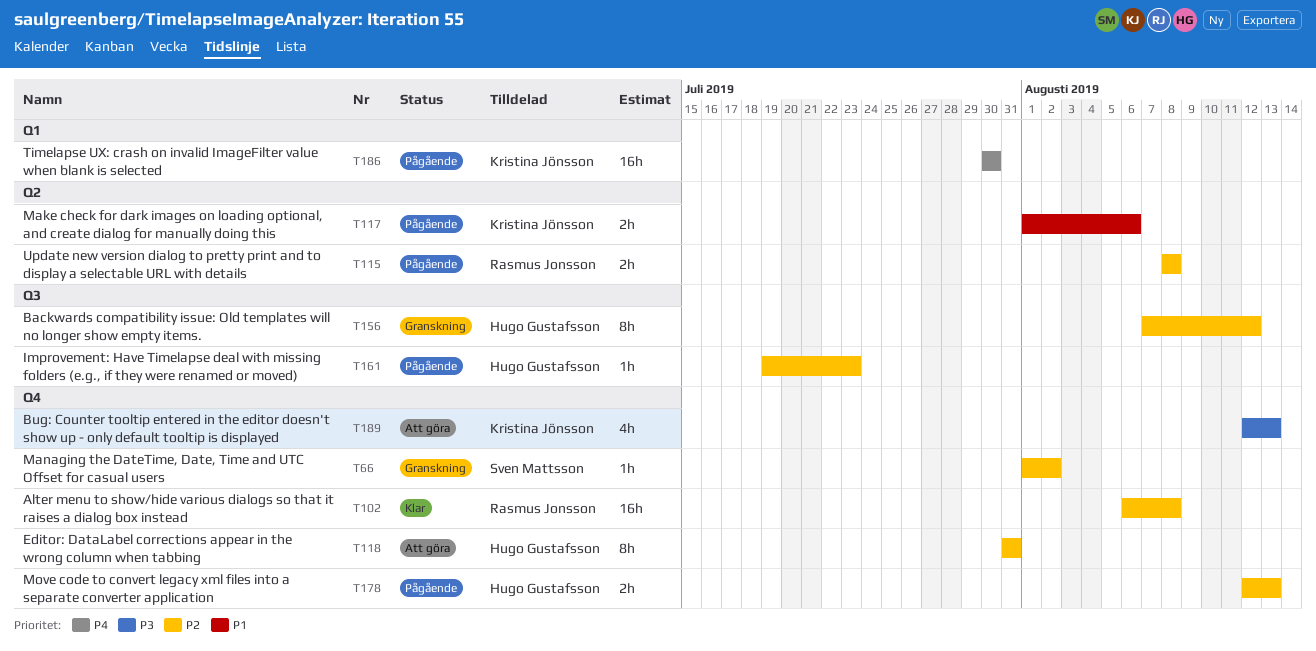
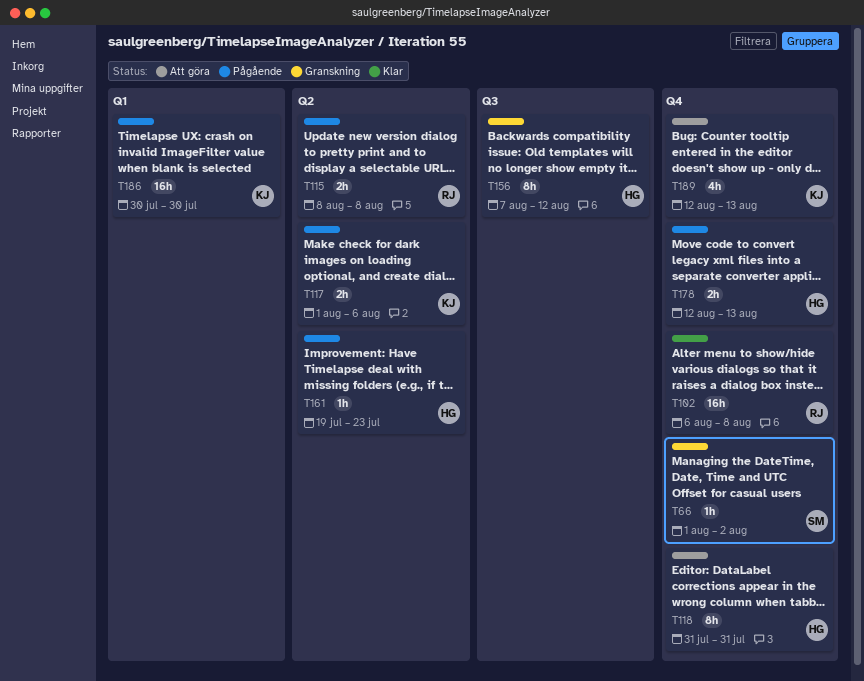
T161, label: Q3 -> Q2

